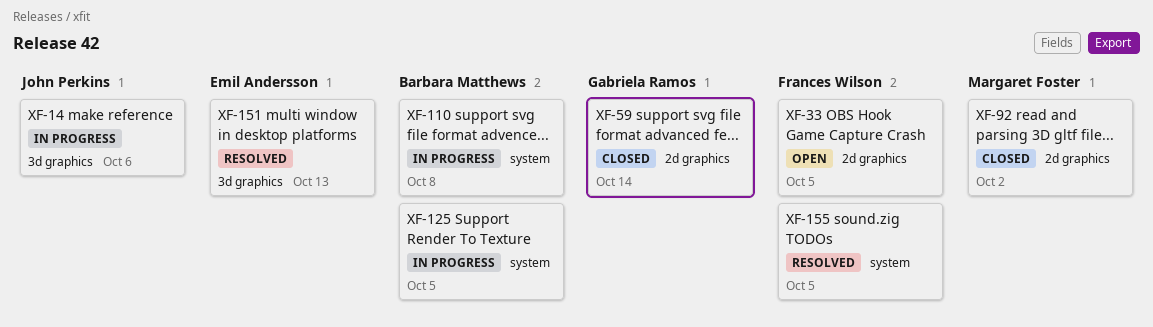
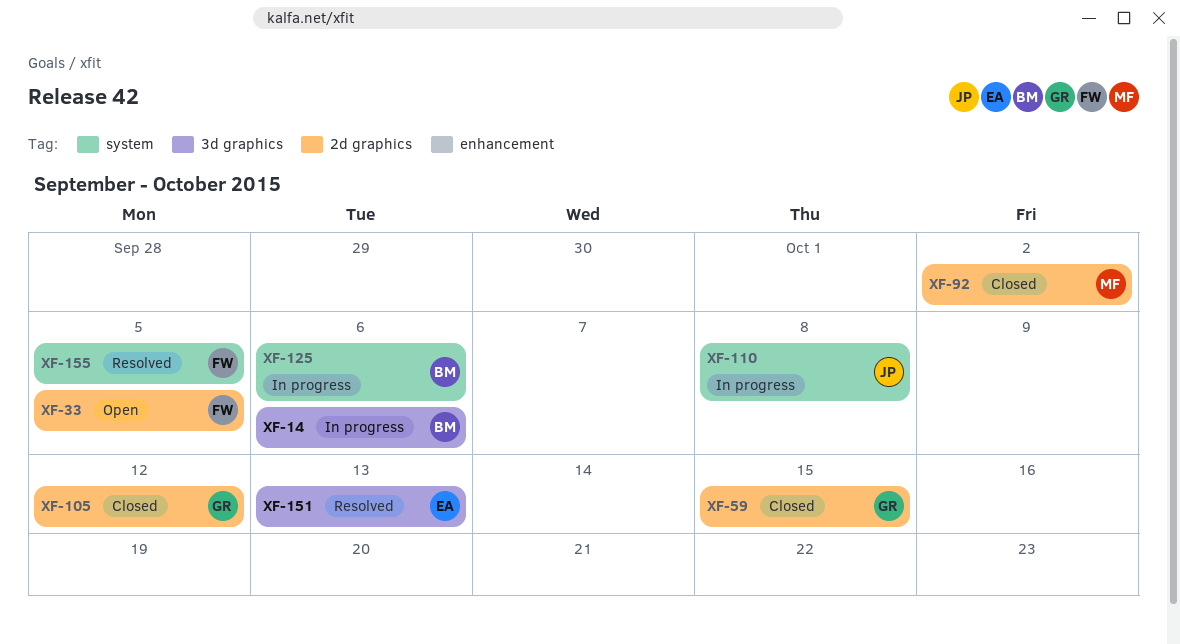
XF-14, owner: John Perkins -> Barbara Matthews
XF-59, due: Oct 14 -> Oct 15
XF-105: none -> present
XF-110, owner: Barbara Matthews -> John Perkins
XF-125, due: Oct 5 -> Oct 6

